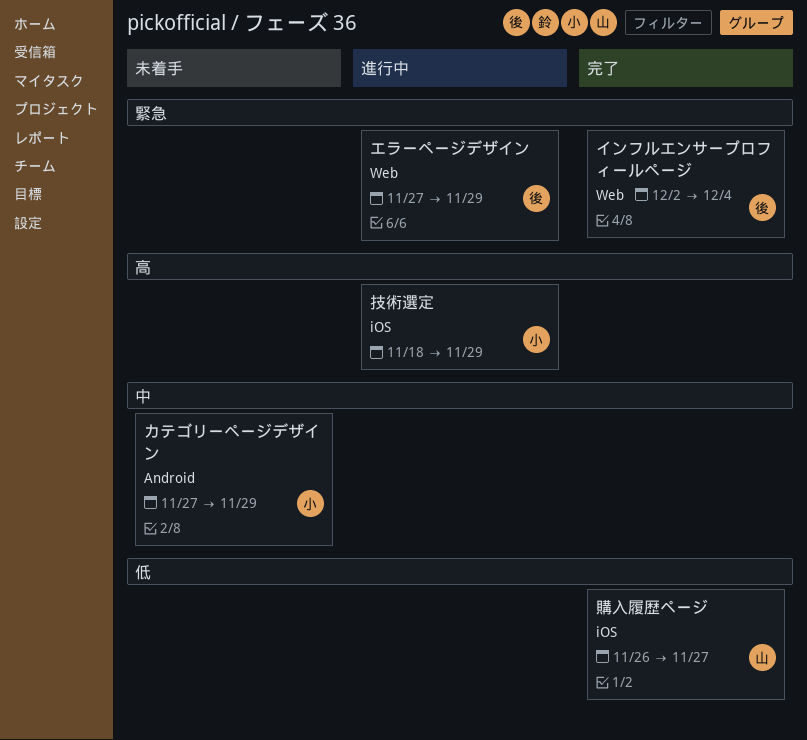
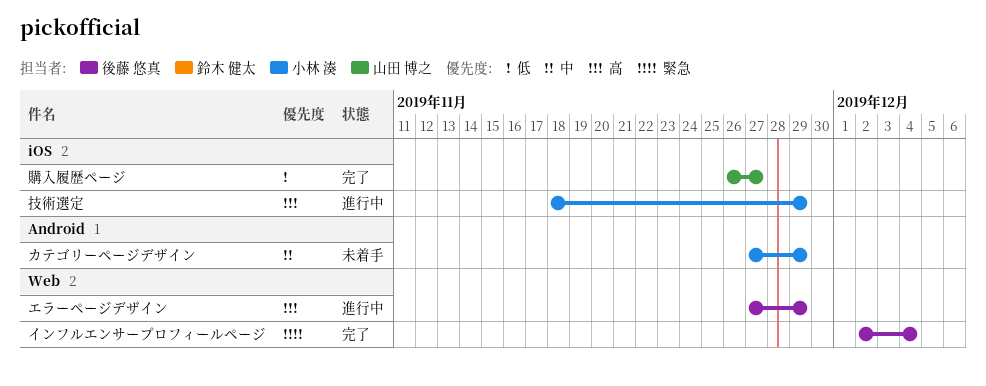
エラーページデザイン, priority: 緊急 -> 高

